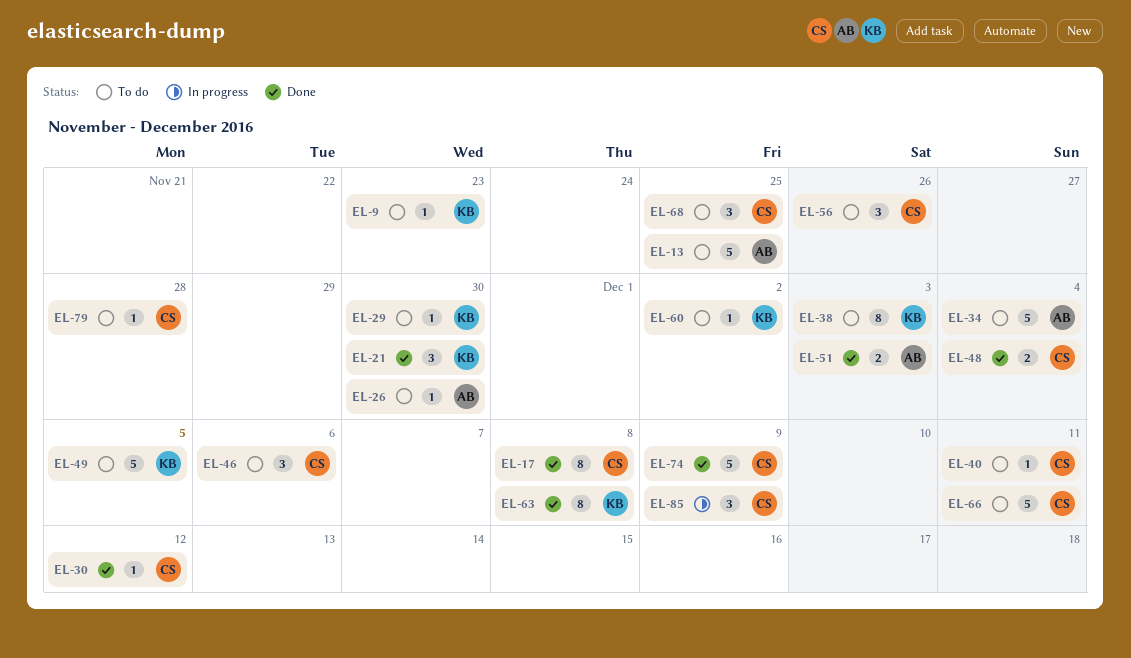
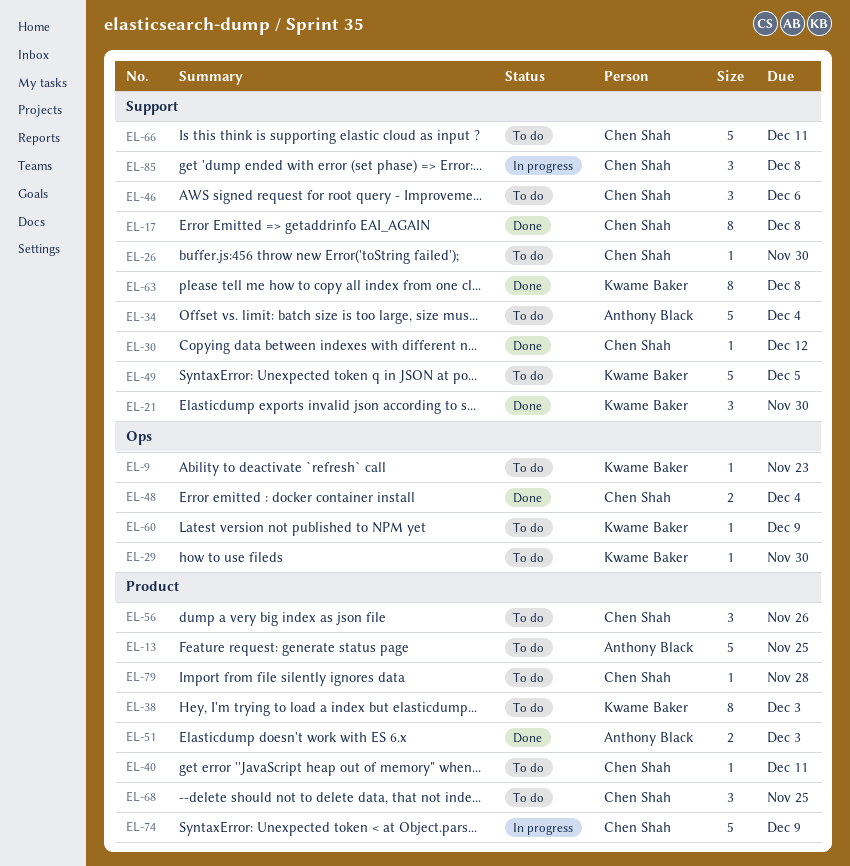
EL-26, owner: Anthony Black -> Chen Shah
EL-60, due: Dec 2 -> Dec 9
EL-74, status: Done -> In progress
EL-85, due: Dec 9 -> Dec 8

